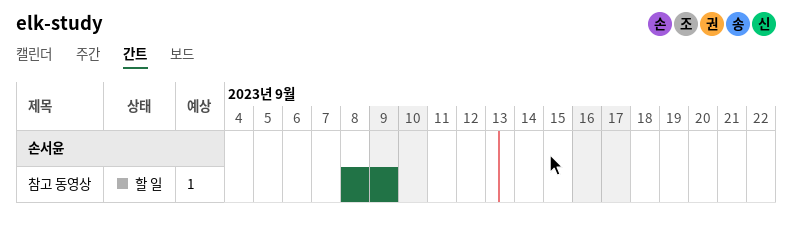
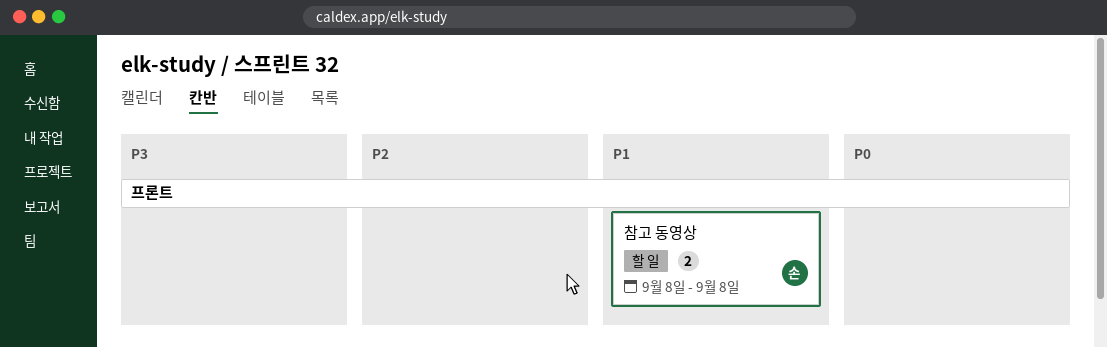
참고 동영상, estimate: 1 -> 2
참고 동영상, due: Sep 9 -> Sep 8

